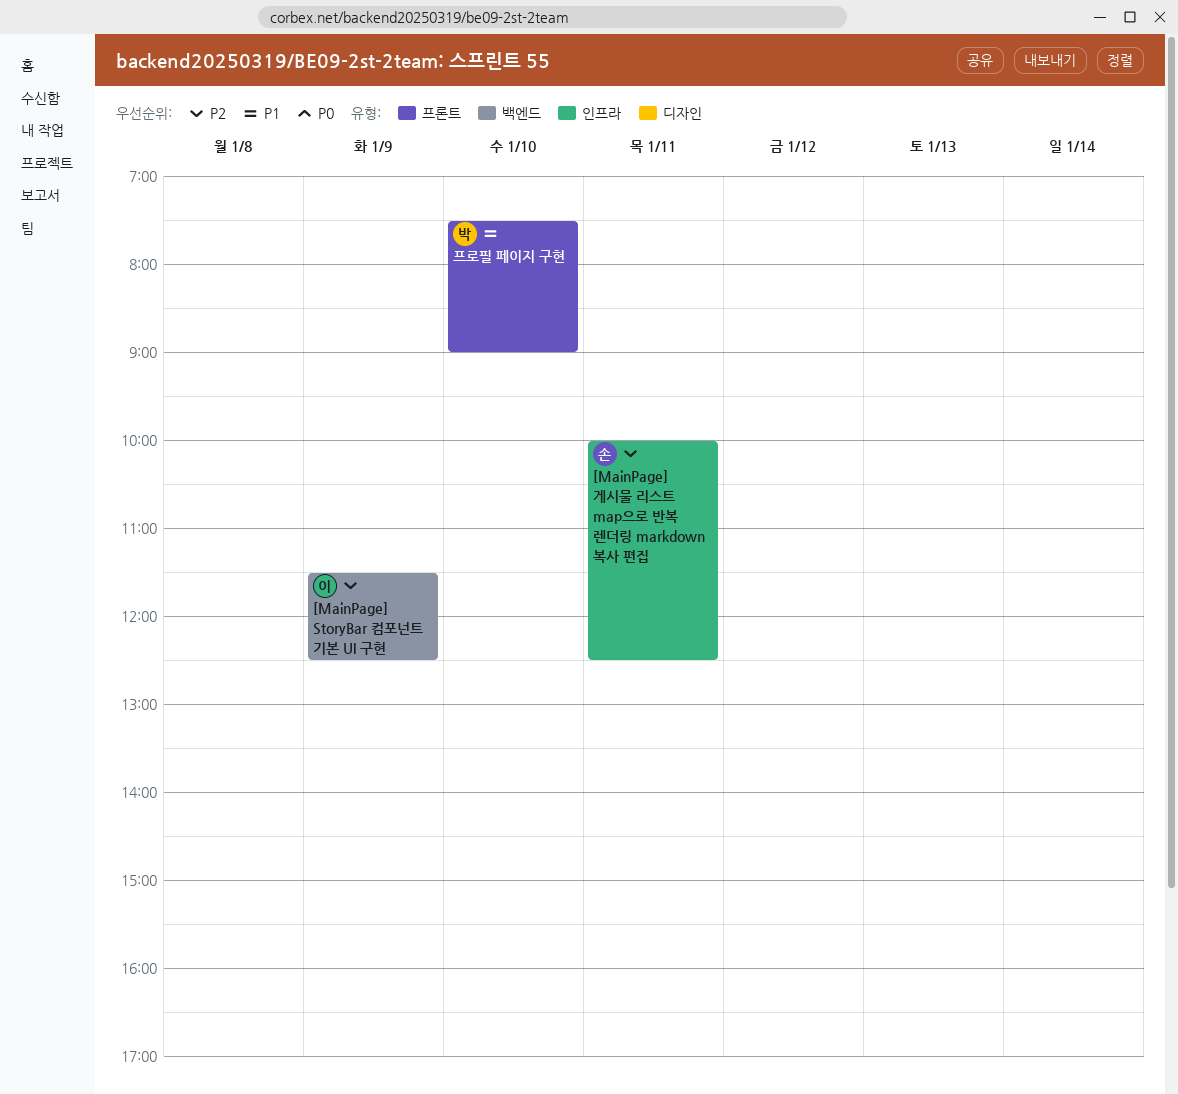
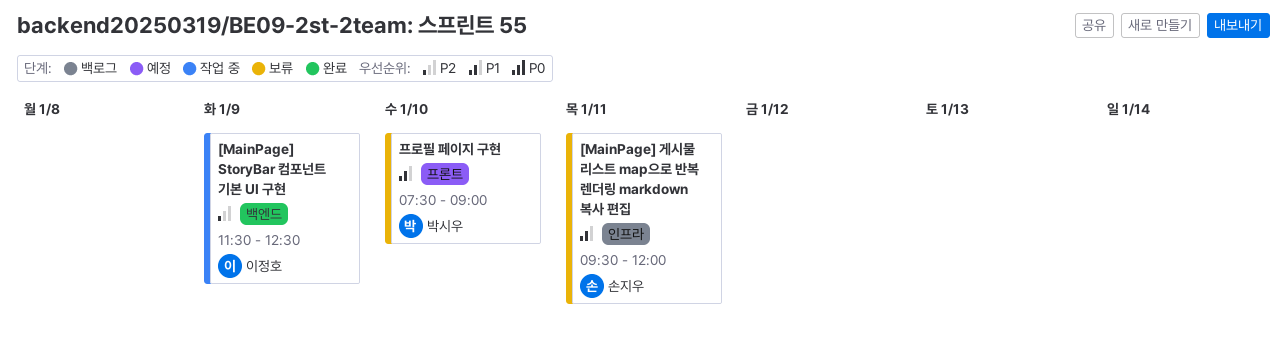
[MainPage] 게시물 리스트 map으로 반복 렌더링 markdown 복사 편집, priority: P2 -> P1
[MainPage] 게시물 리스트 map으로 반복 렌더링 markdown 복사 편집, begins: 10:00 -> 09:30
[MainPage] 게시물 리스트 map으로 반복 렌더링 markdown 복사 편집, ends: 12:30 -> 12:00

